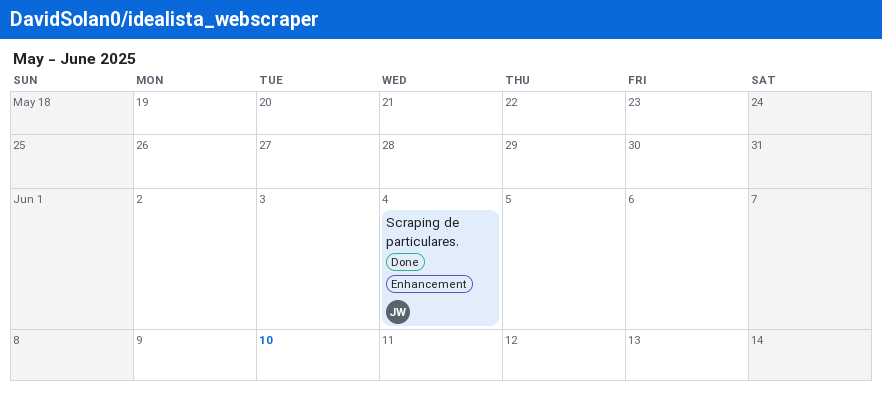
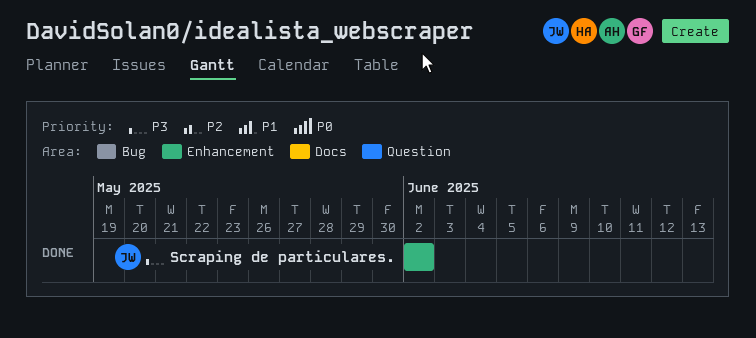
Scraping de particulares., due: Jun 4 -> Jun 2

